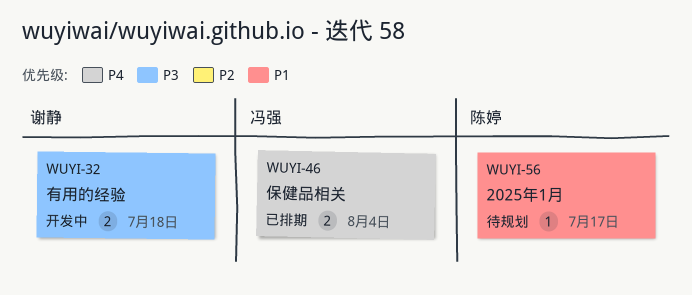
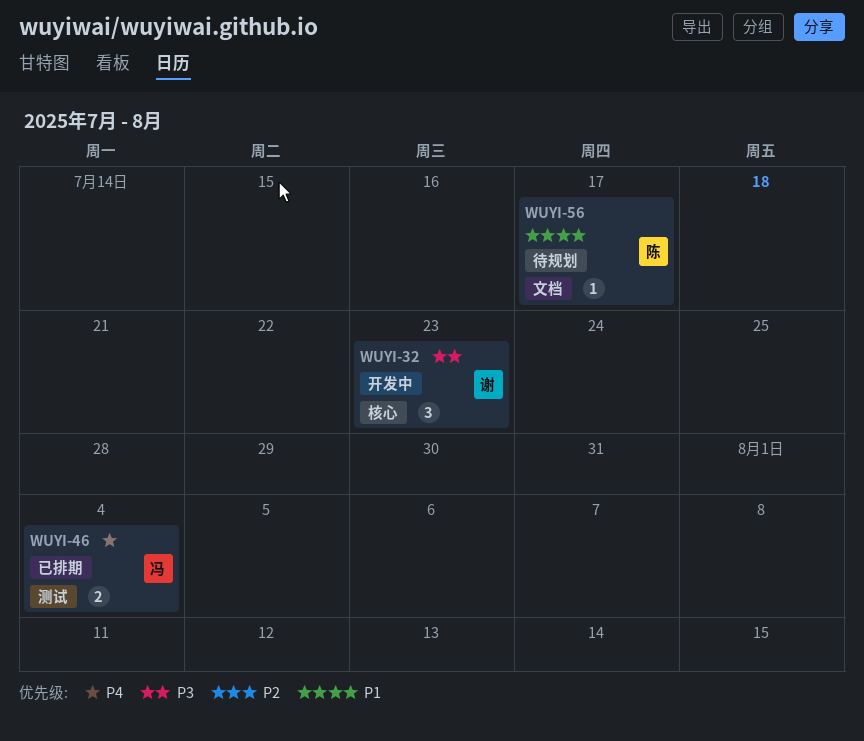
WUYI-32, estimate: 2 -> 3
WUYI-32, due: Jul 18 -> Jul 23

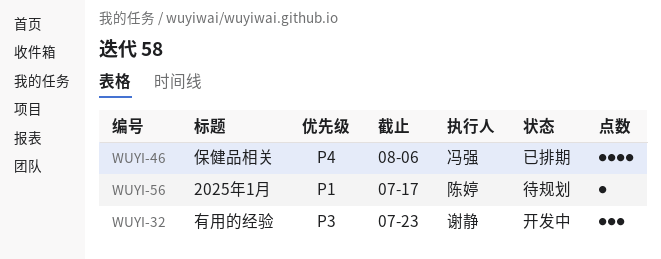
WUYI-46, estimate: 2 -> 4
WUYI-46, due: Aug 4 -> Aug 6

